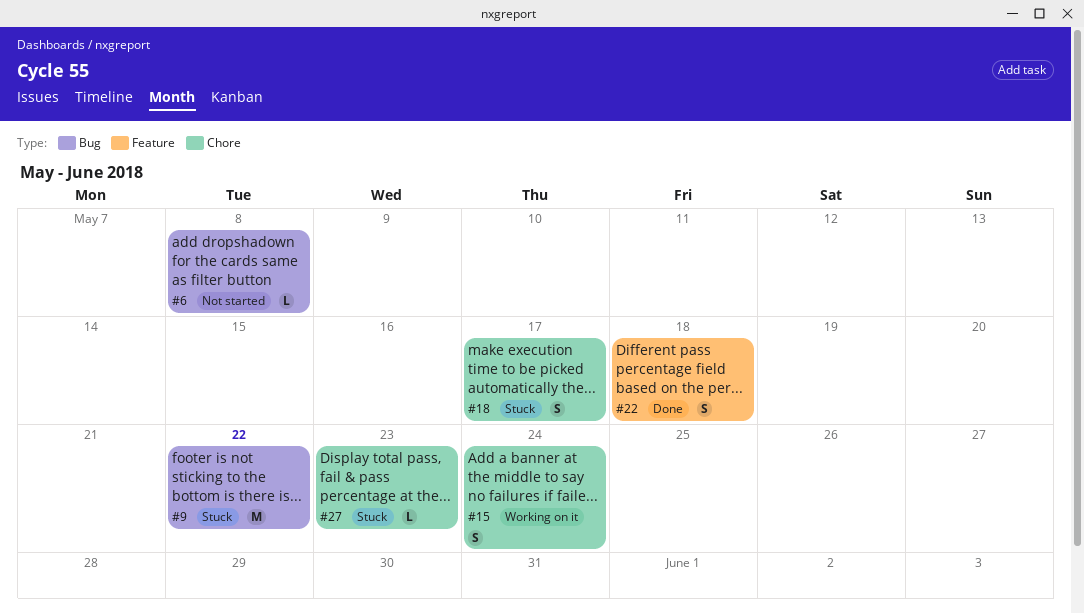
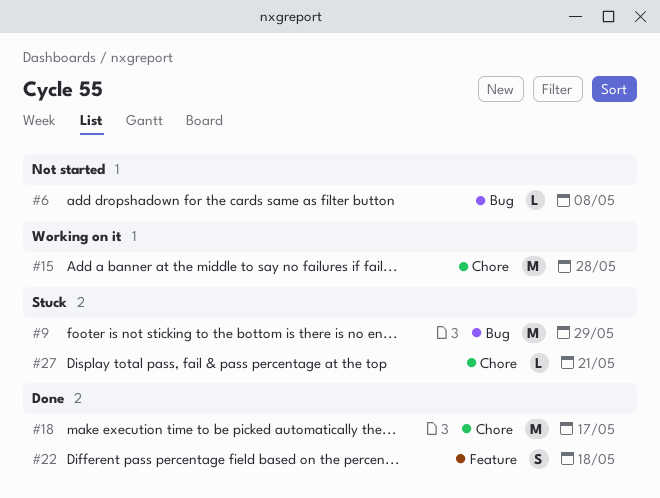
#9, due: May 22 -> May 29
#15, estimate: S -> M
#15, due: May 24 -> May 28
#18, status: Stuck -> Done
#18, estimate: S -> M
#27, due: May 23 -> May 21

